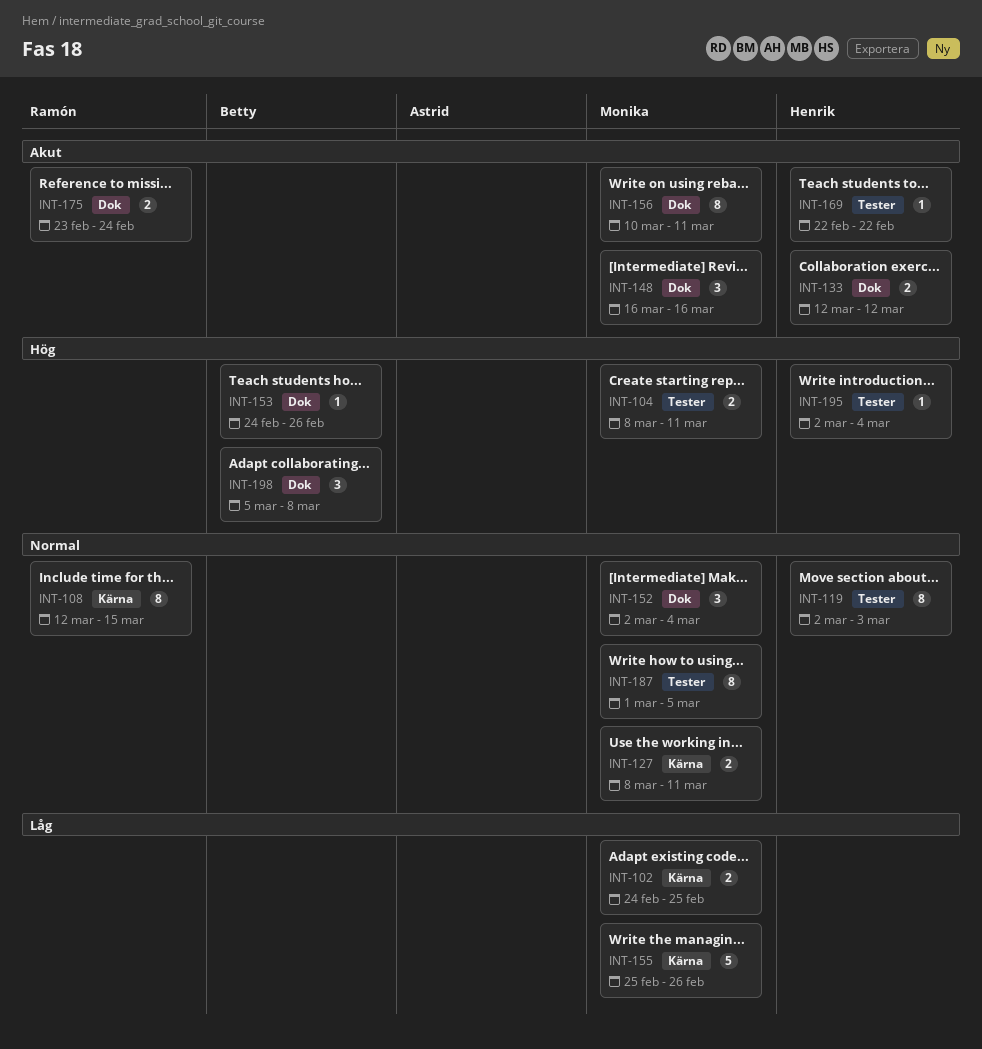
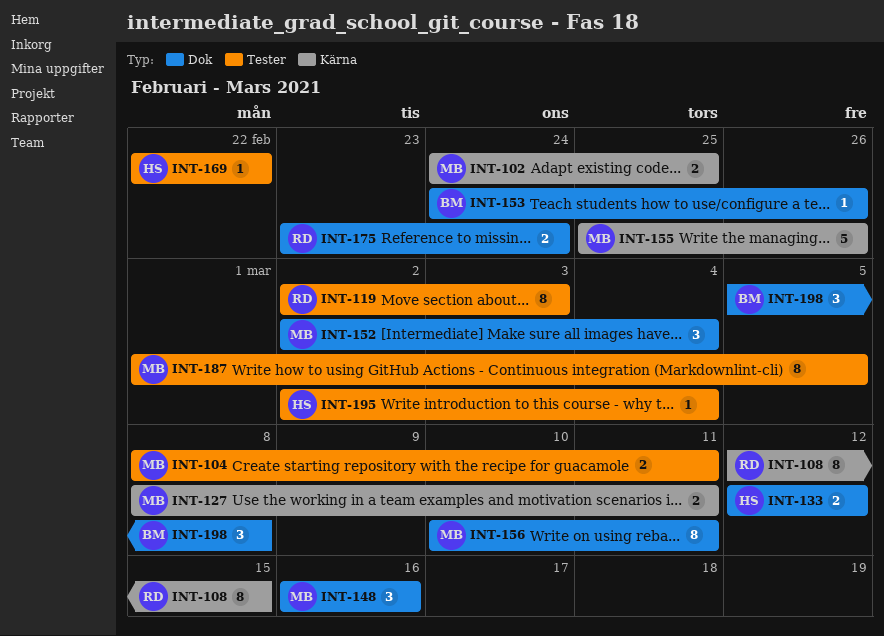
INT-119, owner: Henrik -> Ramón

